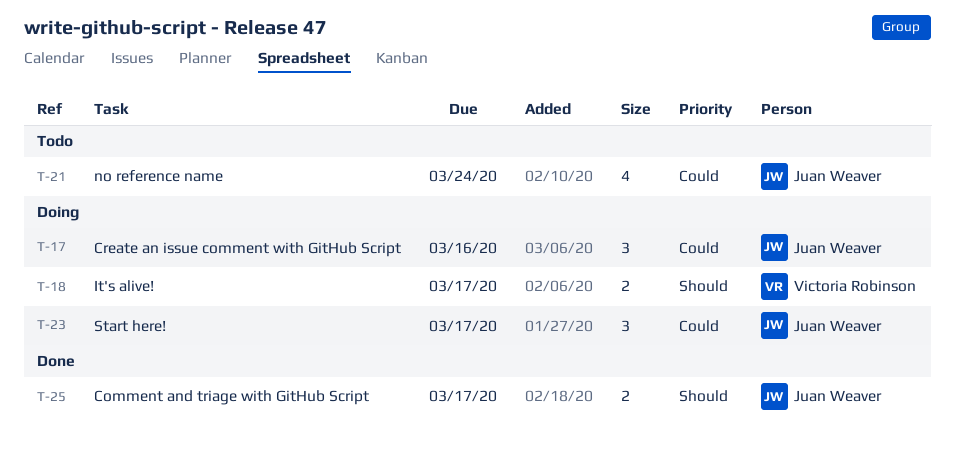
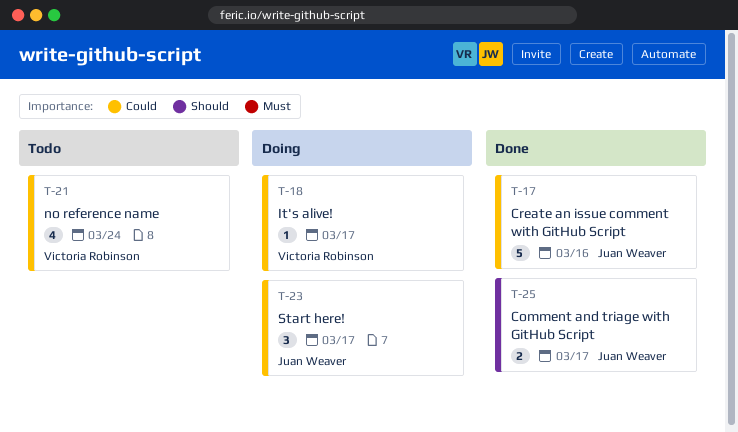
T-17, status: Doing -> Done
T-17, estimate: 3 -> 5
T-18, priority: Should -> Could
T-18, estimate: 2 -> 1
T-21, owner: Juan Weaver -> Victoria Robinson

